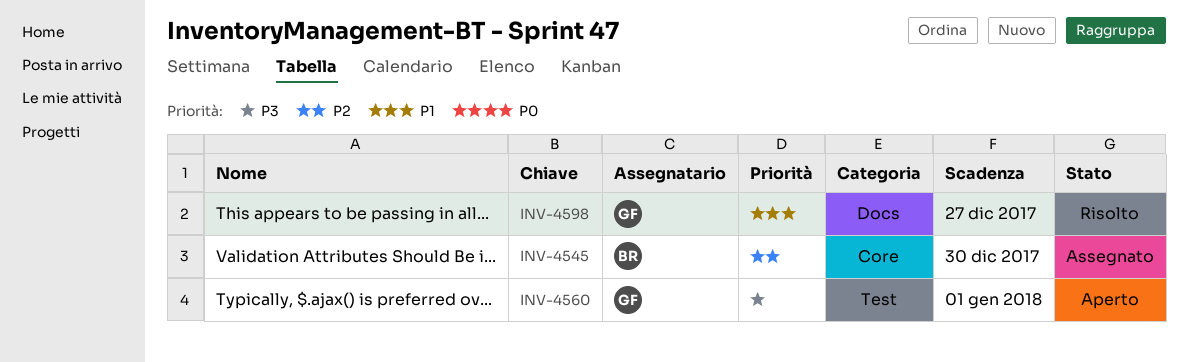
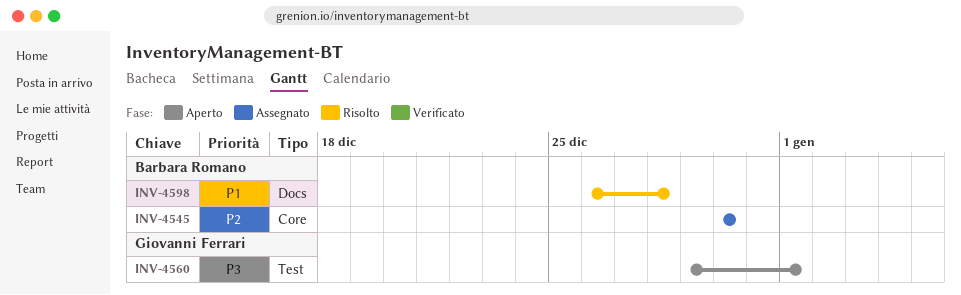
INV-4598, owner: Giovanni Ferrari -> Barbara Romano
INV-4598, due: Dec 27 -> Dec 28

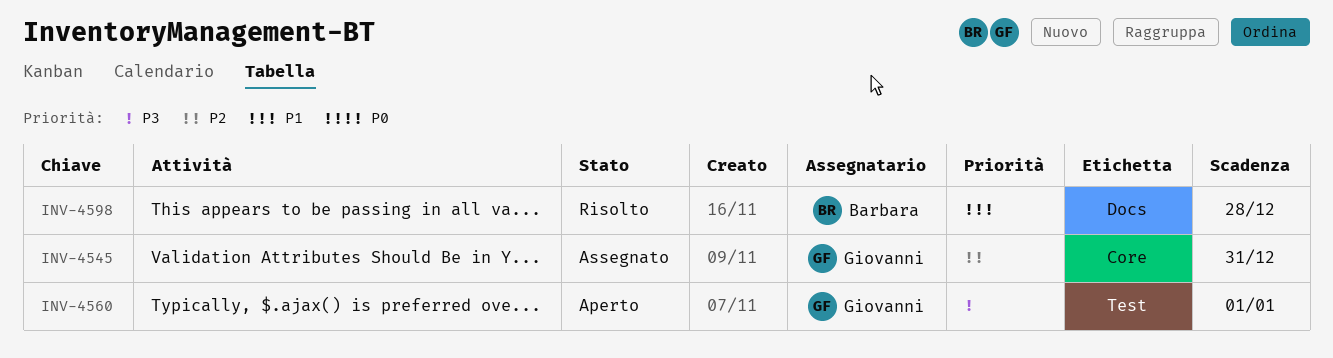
INV-4545, owner: Barbara Romano -> Giovanni Ferrari
INV-4545, due: Dec 30 -> Dec 31

